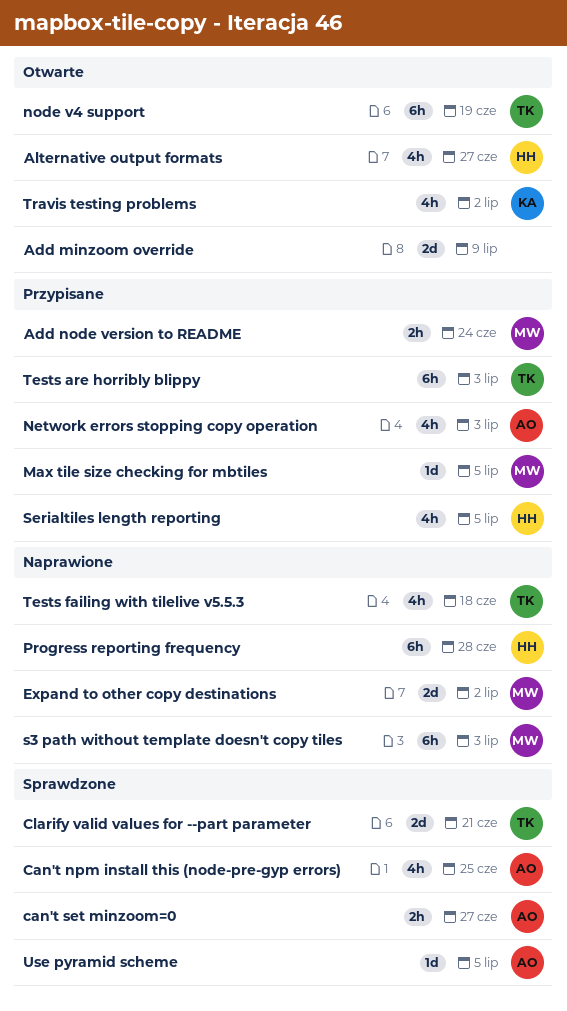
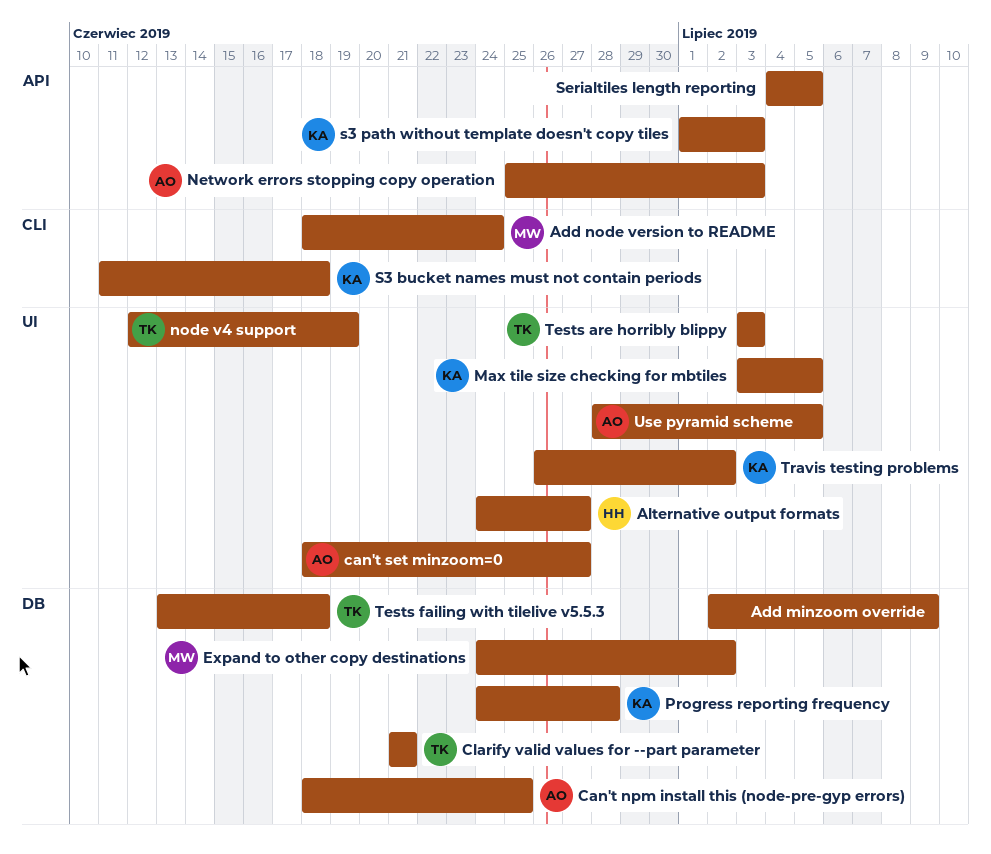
Max tile size checking for mbtiles, owner: MW -> KA
Progress reporting frequency, owner: HH -> KA
S3 bucket names must not contain periods: none -> present
s3 path without template doesn't copy tiles, owner: MW -> KA
Serialtiles length reporting, owner: HH -> none

